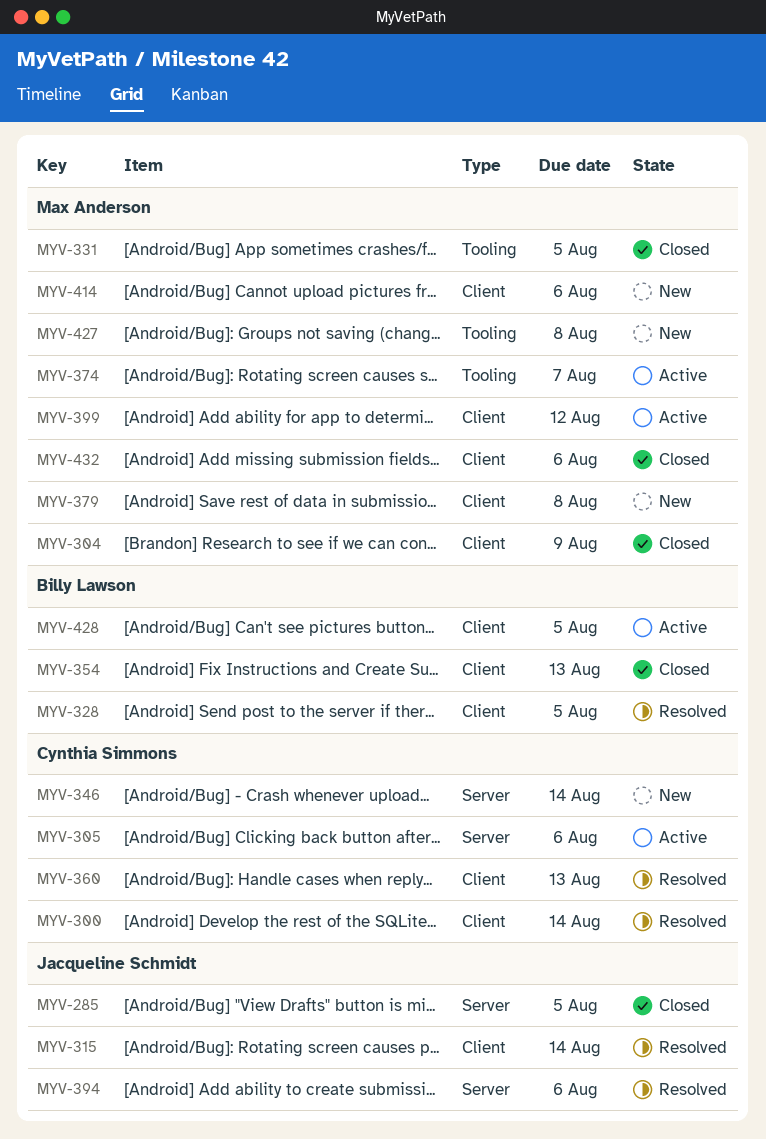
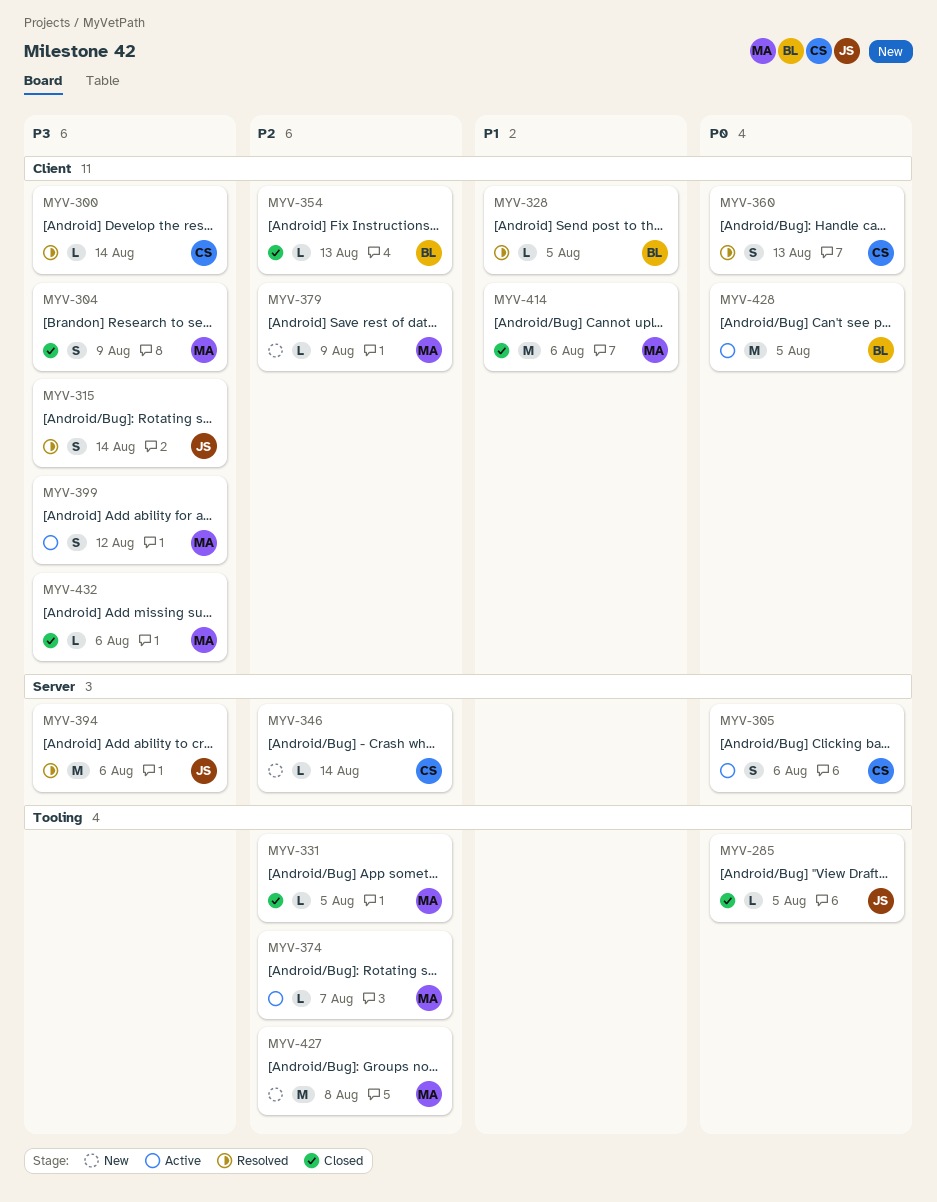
MYV-285, label: Server -> Tooling
MYV-379, due: Aug 8 -> Aug 9
MYV-414, status: New -> Closed

